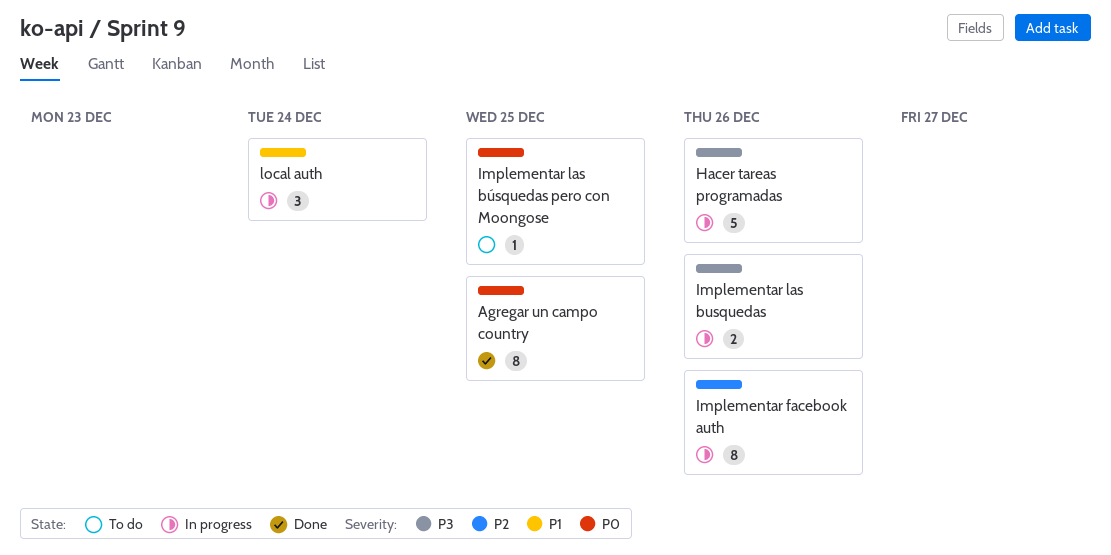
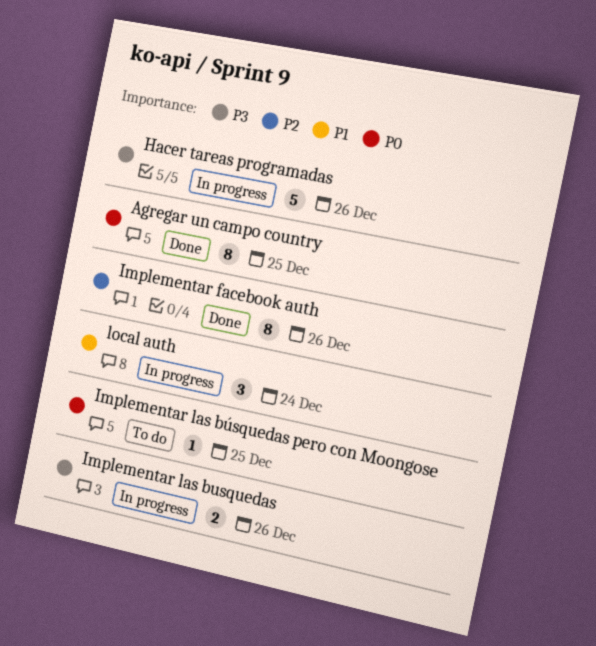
Implementar facebook auth, status: In progress -> Done

